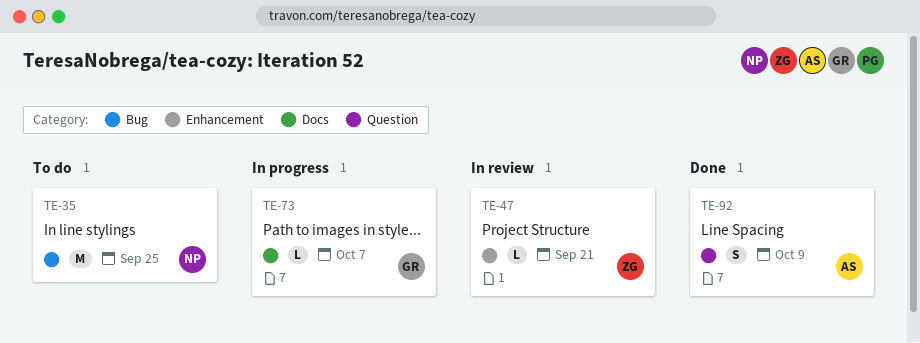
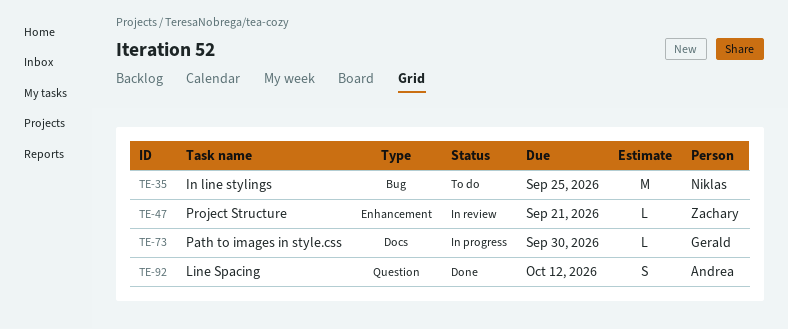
TE-73, due: Oct 7 -> Sep 30
TE-92, due: Oct 9 -> Oct 12

